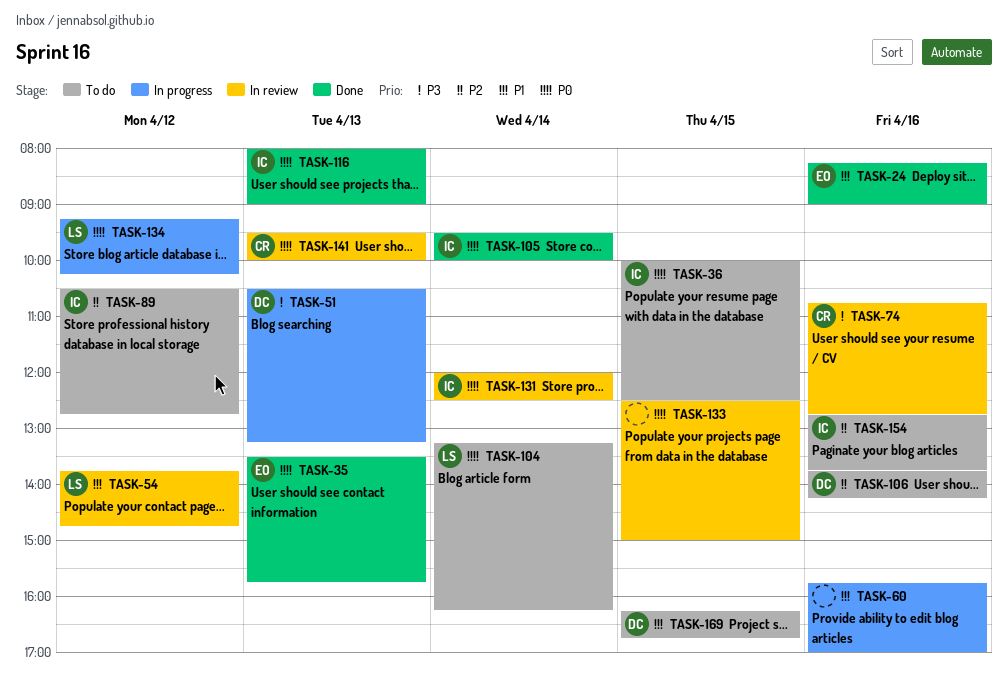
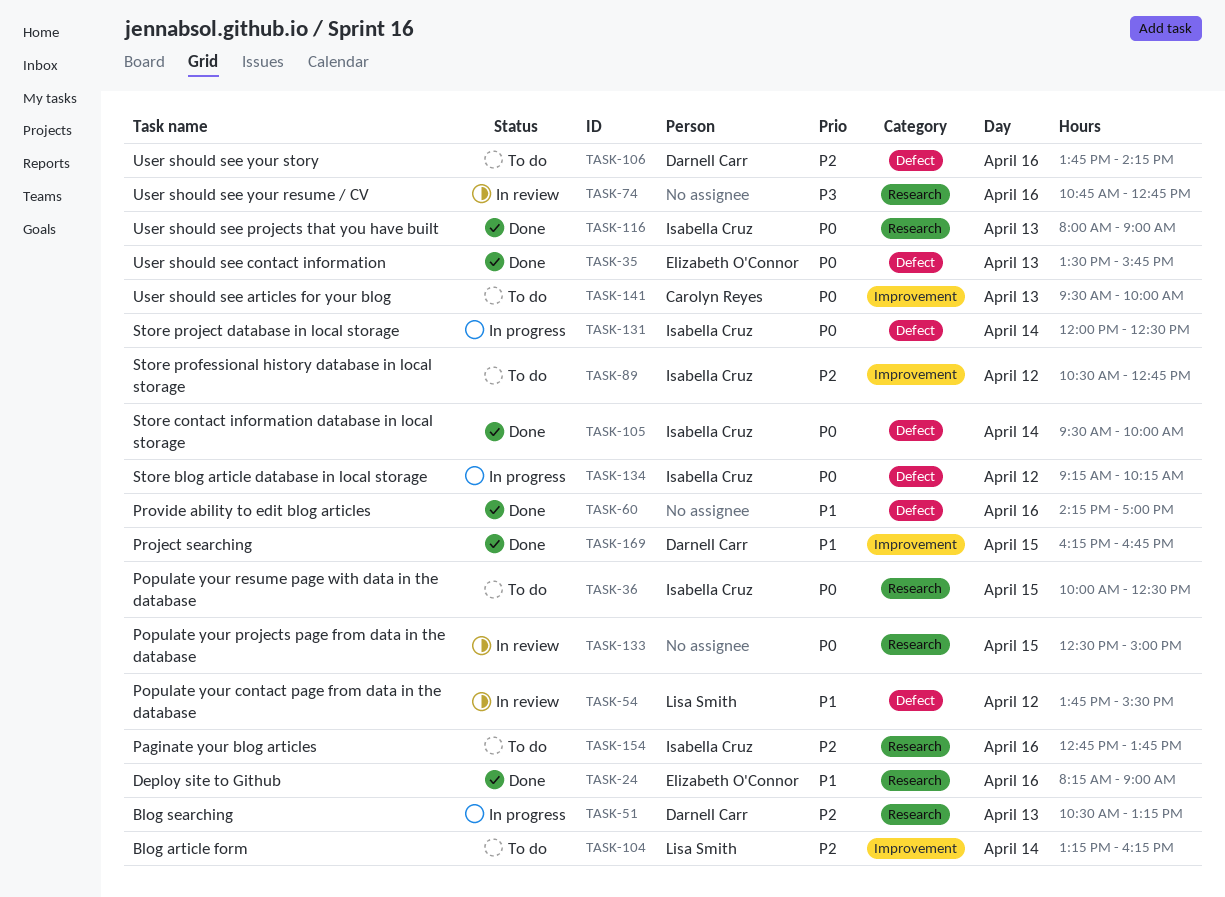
TASK-51, priority: P3 -> P2
TASK-54, ends: 14:45 -> 15:30
TASK-60, status: In progress -> Done
TASK-60, begins: 15:45 -> 14:15
TASK-74, owner: Carolyn Reyes -> none
TASK-104, priority: P0 -> P2
TASK-131, status: In review -> In progress
TASK-134, owner: Lisa Smith -> Isabella Cruz
TASK-141, status: In review -> To do
TASK-169, status: To do -> Done

